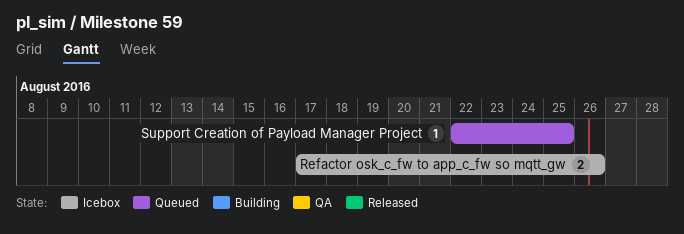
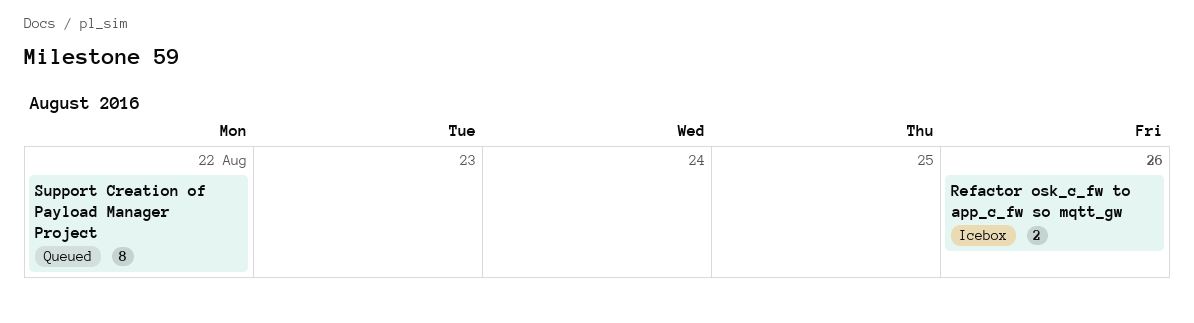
Support Creation of Payload Manager Project, estimate: 1 -> 8
Support Creation of Payload Manager Project, due: Aug 25 -> Aug 22

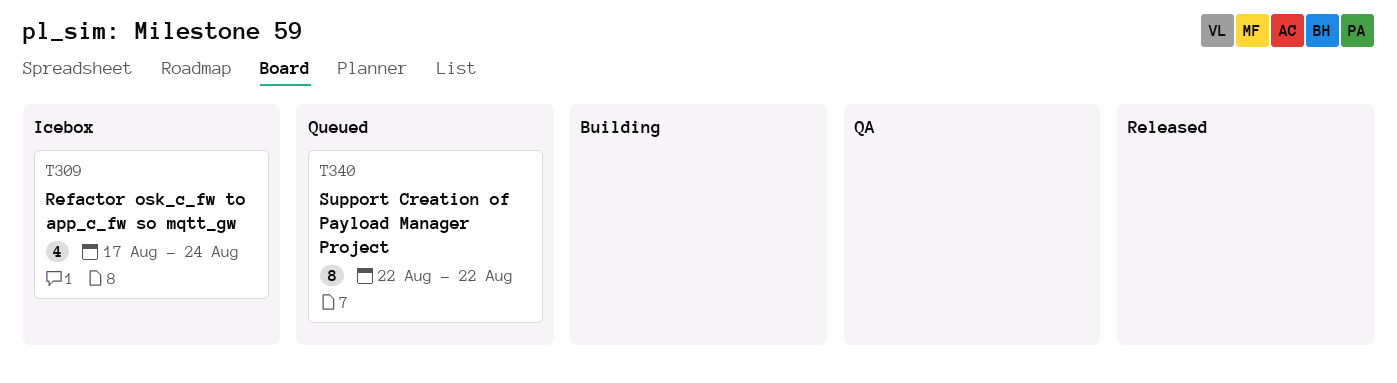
Refactor osk_c_fw to app_c_fw so mqtt_gw, estimate: 2 -> 4
Refactor osk_c_fw to app_c_fw so mqtt_gw, due: Aug 26 -> Aug 24

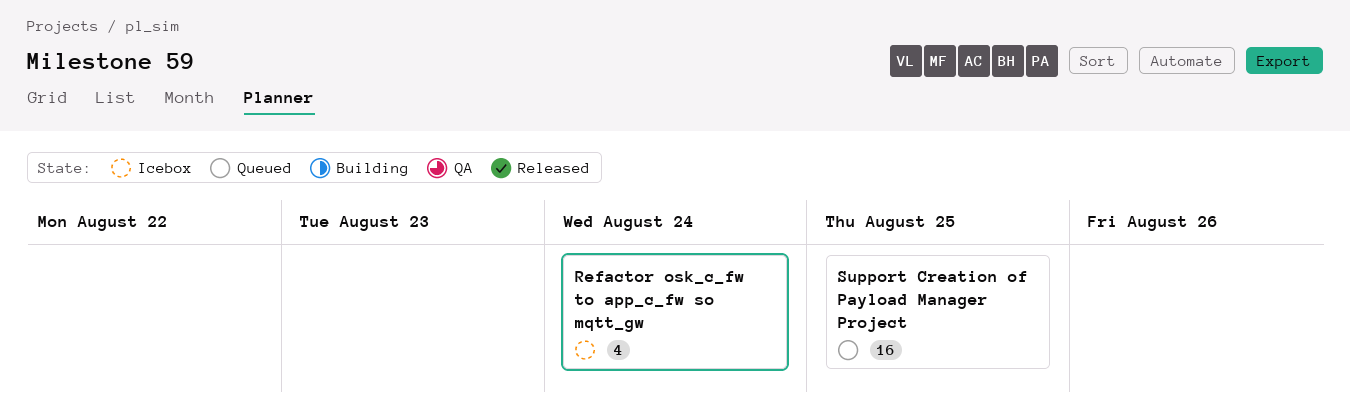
Support Creation of Payload Manager Project, estimate: 8 -> 16
Support Creation of Payload Manager Project, due: Aug 22 -> Aug 25

